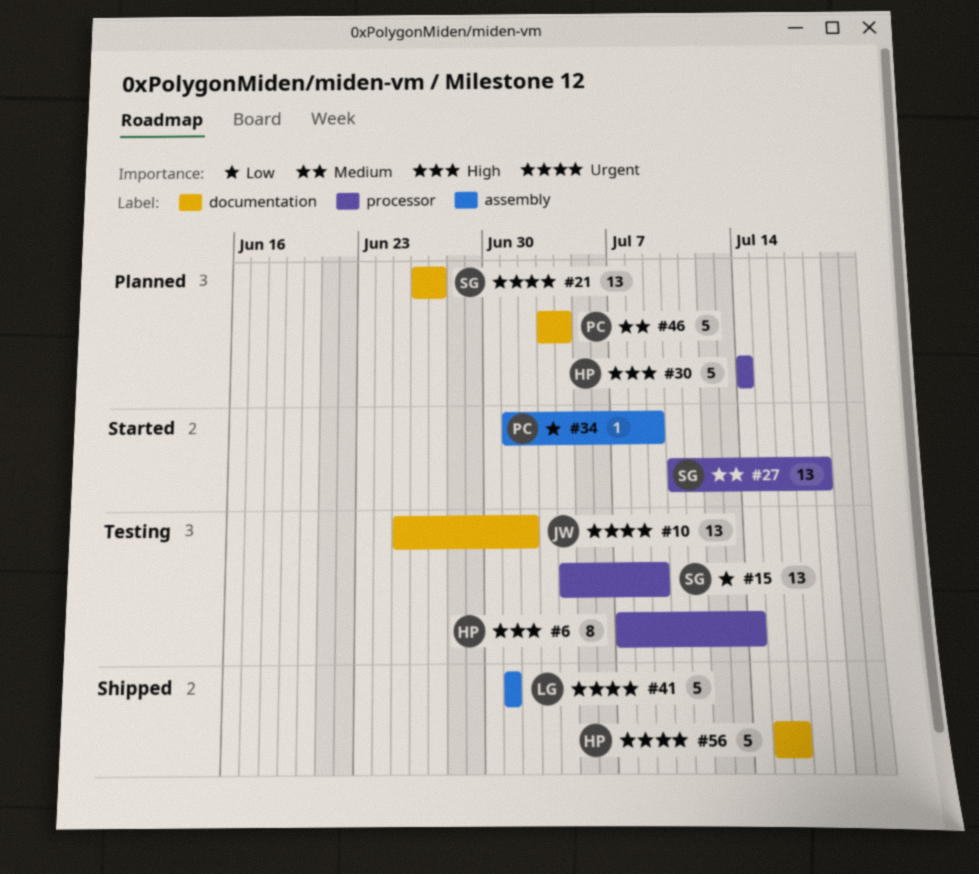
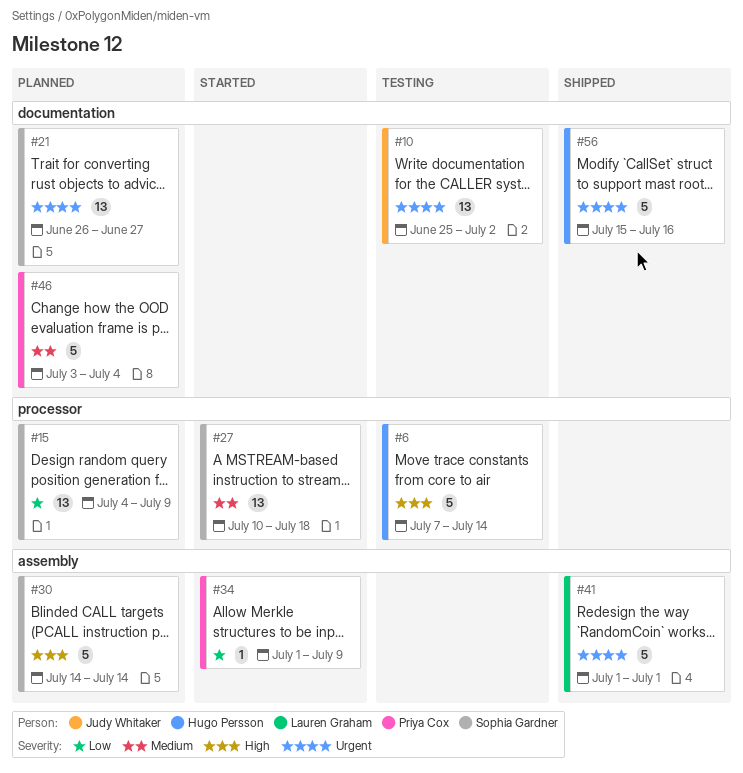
#6, estimate: 8 -> 5
#15, status: Testing -> Planned
#30, owner: Hugo Persson -> Sophia Gardner
#30, label: processor -> assembly

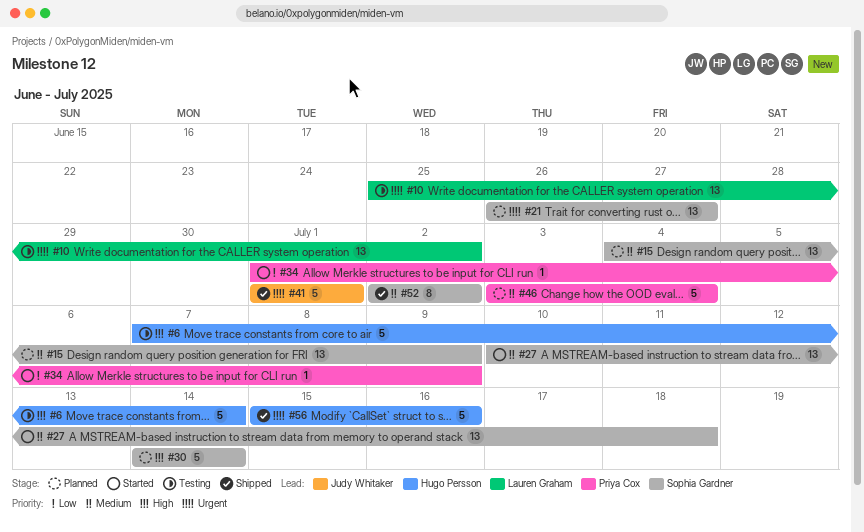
#10, owner: Judy Whitaker -> Lauren Graham
#15, priority: Low -> Medium
#41, owner: Lauren Graham -> Judy Whitaker
#52: none -> present

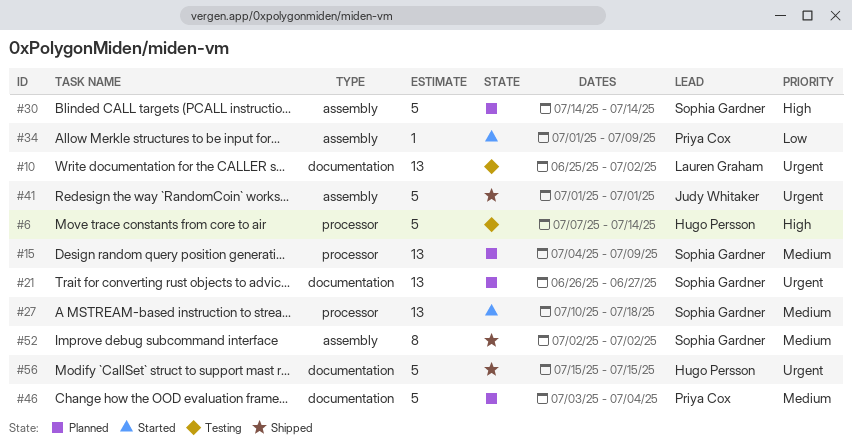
#56, due: Jul 16 -> Jul 15

